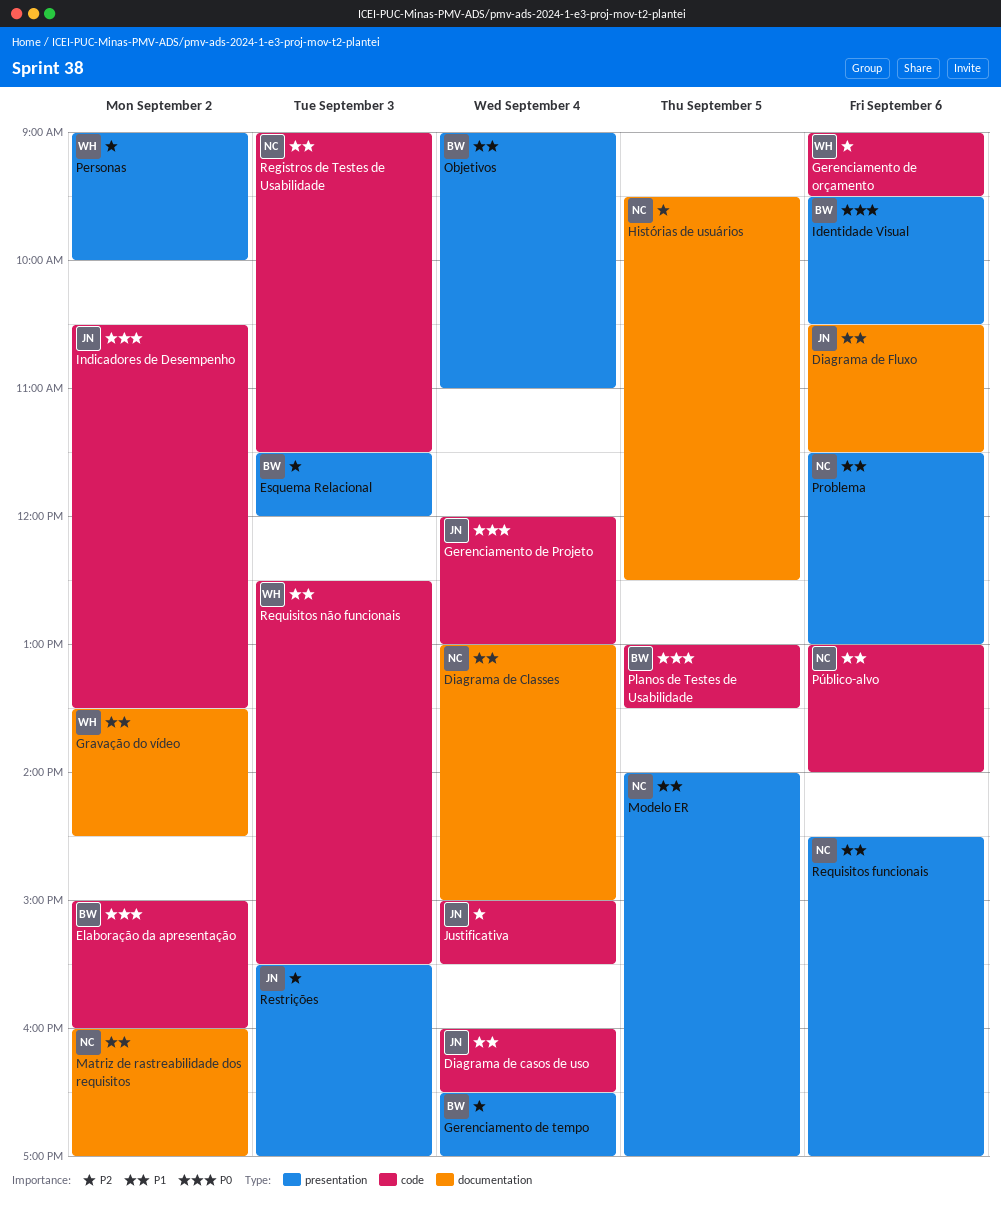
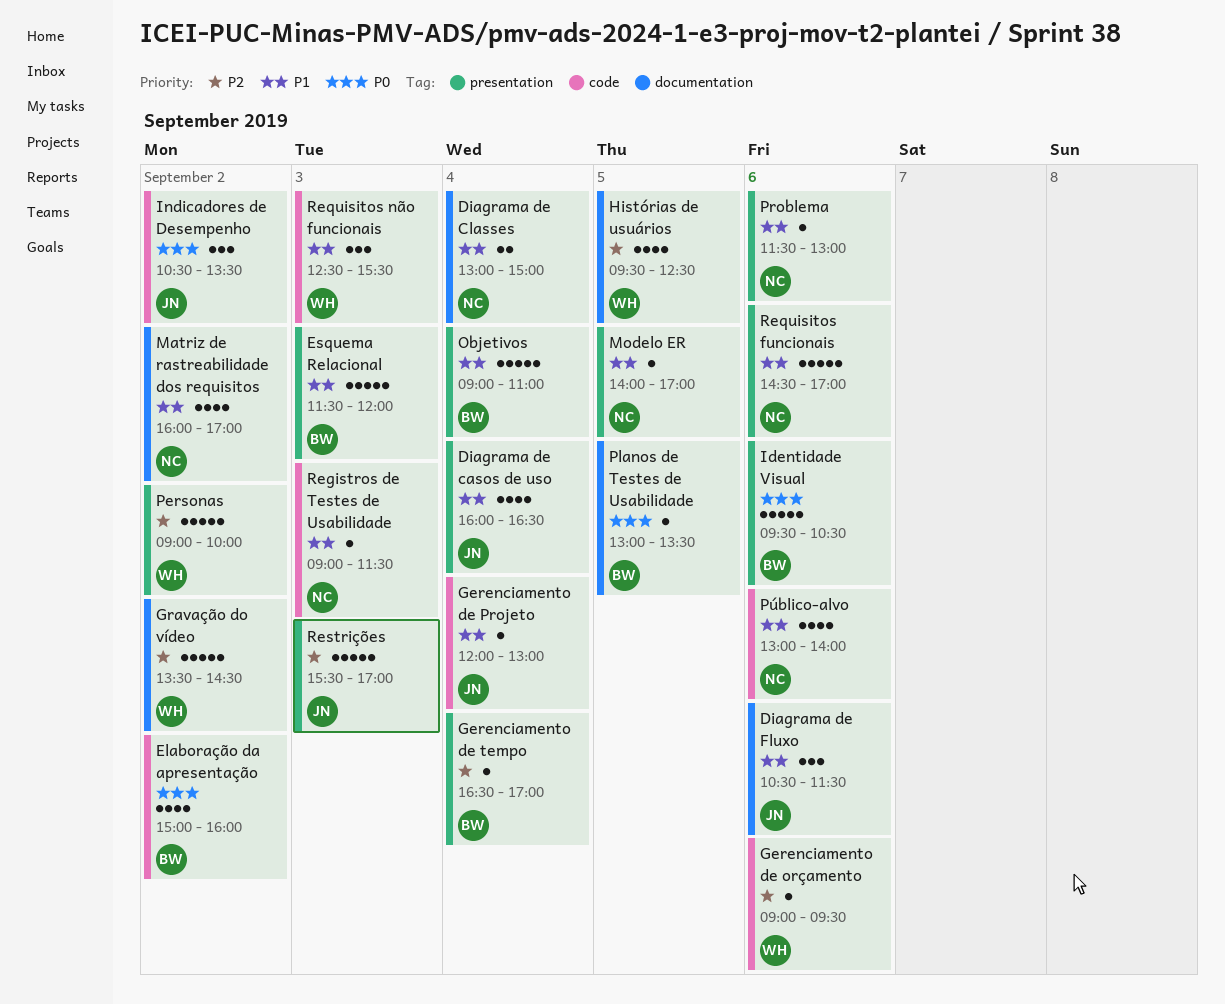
Diagrama de casos de uso, label: code -> presentation
Esquema Relacional, priority: P2 -> P1
Gerenciamento de Projeto, priority: P0 -> P1
Gravação do vídeo, priority: P1 -> P2
Histórias de usuários, owner: NC -> WH
Justificativa: present -> none
Planos de Testes de Usabilidade, label: code -> documentation

